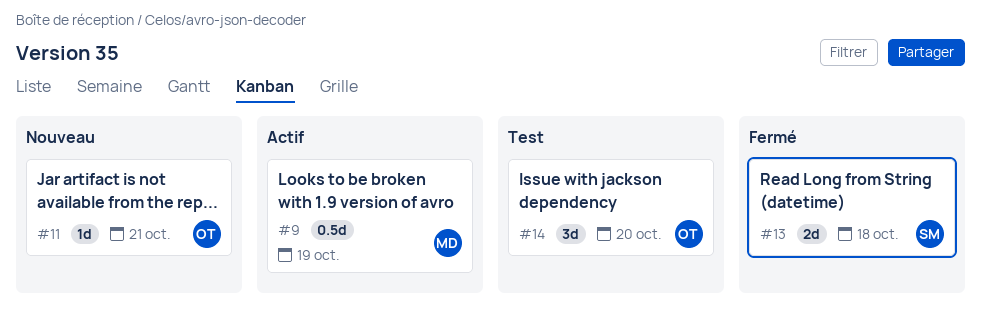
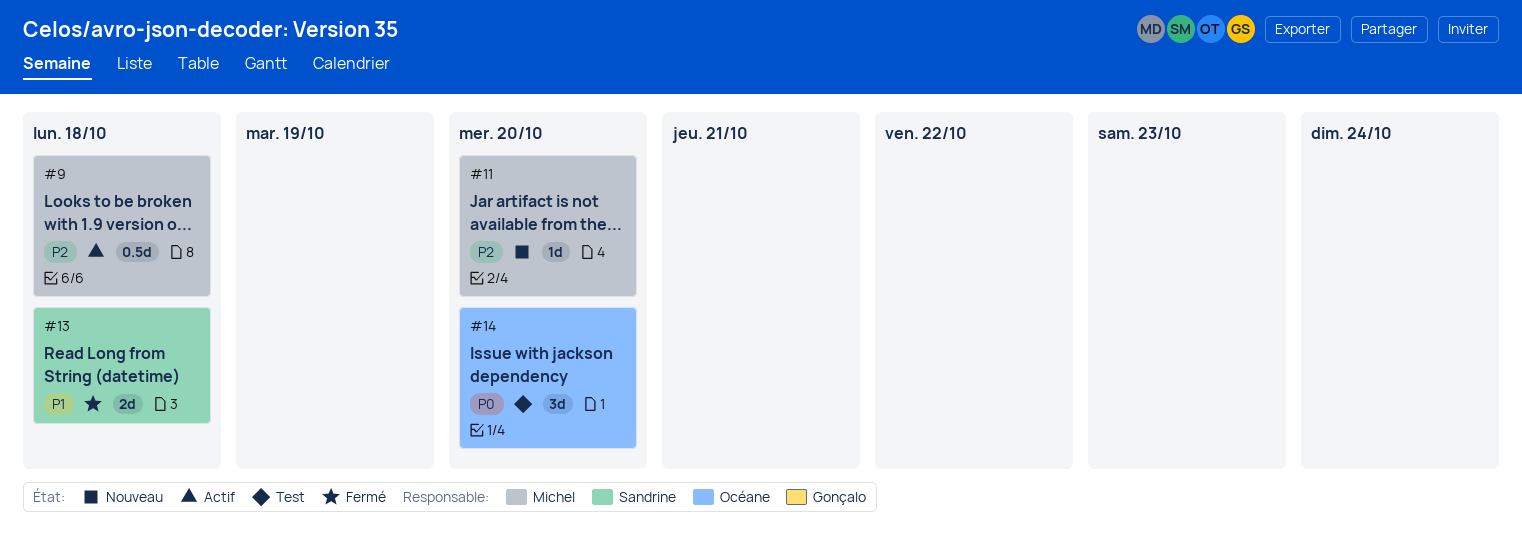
#9, due: Oct 19 -> Oct 18
#11, owner: Océane -> Michel
#11, due: Oct 21 -> Oct 20

